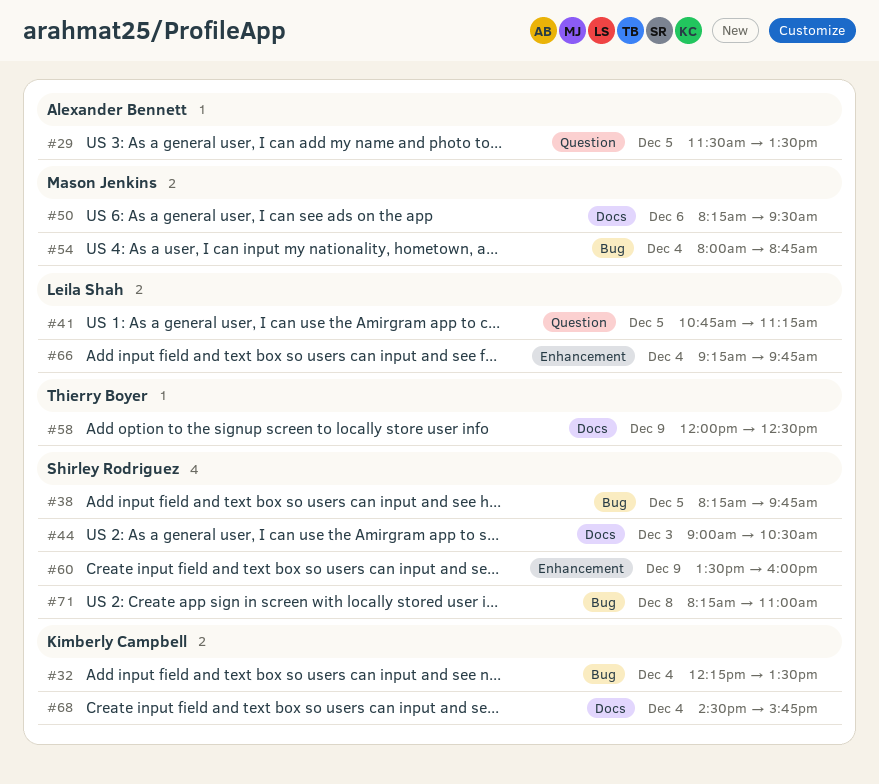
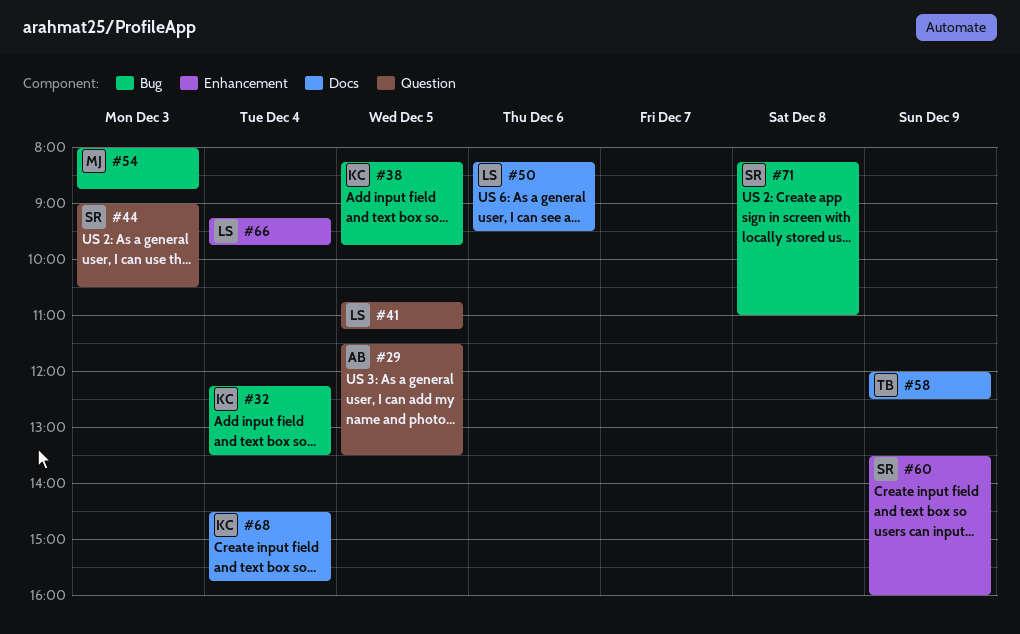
#38, owner: Shirley Rodriguez -> Kimberly Campbell
#44, label: Docs -> Question
#50, owner: Mason Jenkins -> Leila Shah
#54, day: Dec 4 -> Dec 3

